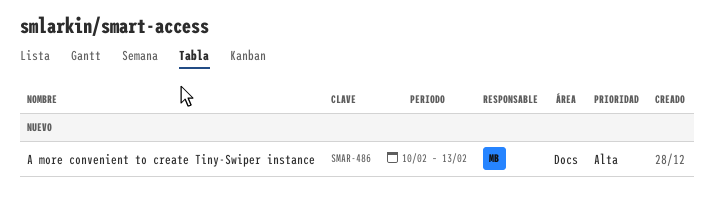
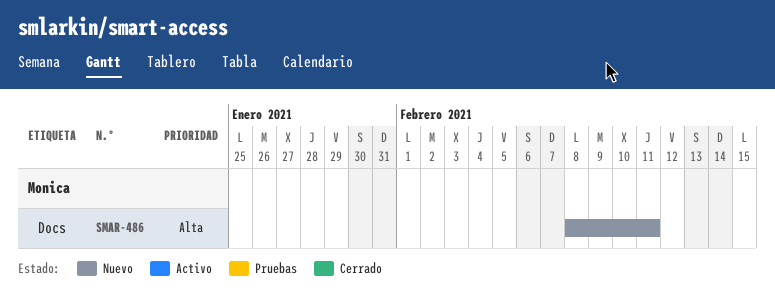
SMAR-486, start: Feb 10 -> Feb 8
SMAR-486, due: Feb 13 -> Feb 11

